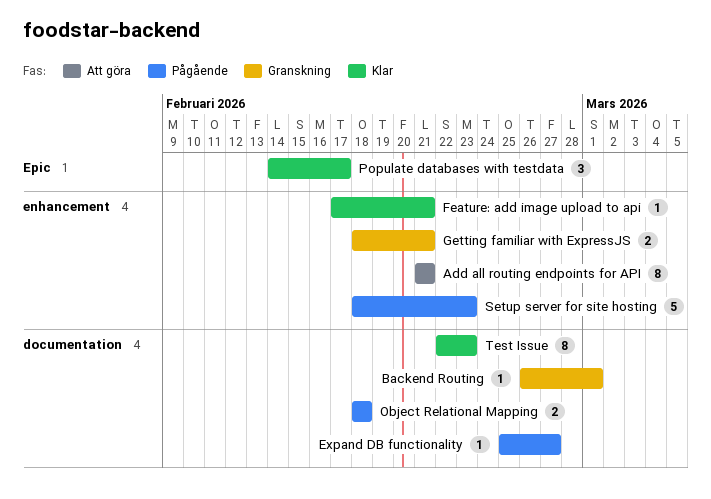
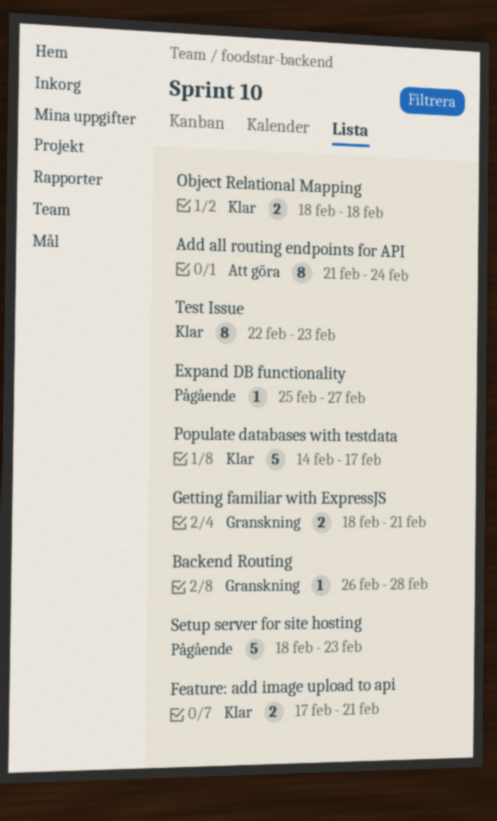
Add all routing endpoints for API, due: Feb 21 -> Feb 24
Backend Routing, due: Mar 1 -> Feb 28
Feature: add image upload to api, estimate: 1 -> 2
Object Relational Mapping, status: Pågående -> Klar
Populate databases with testdata, estimate: 3 -> 5

